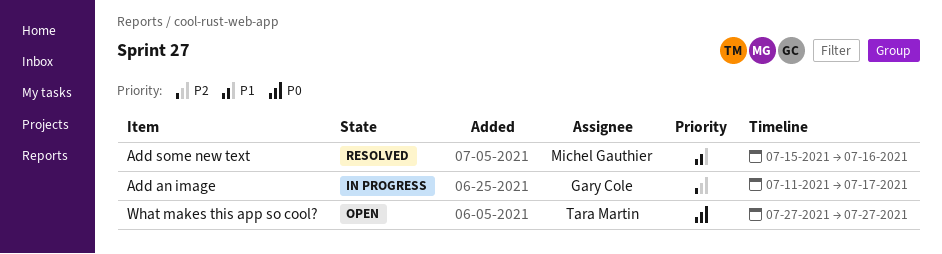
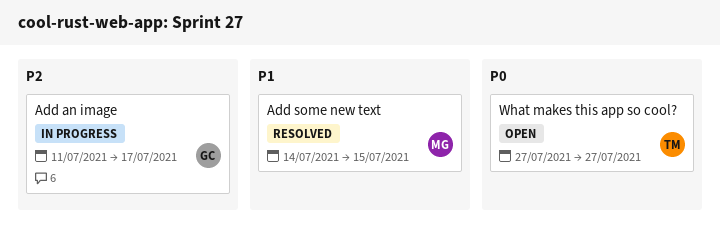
Add some new text, start: Jul 15 -> Jul 14
Add some new text, due: Jul 16 -> Jul 15

